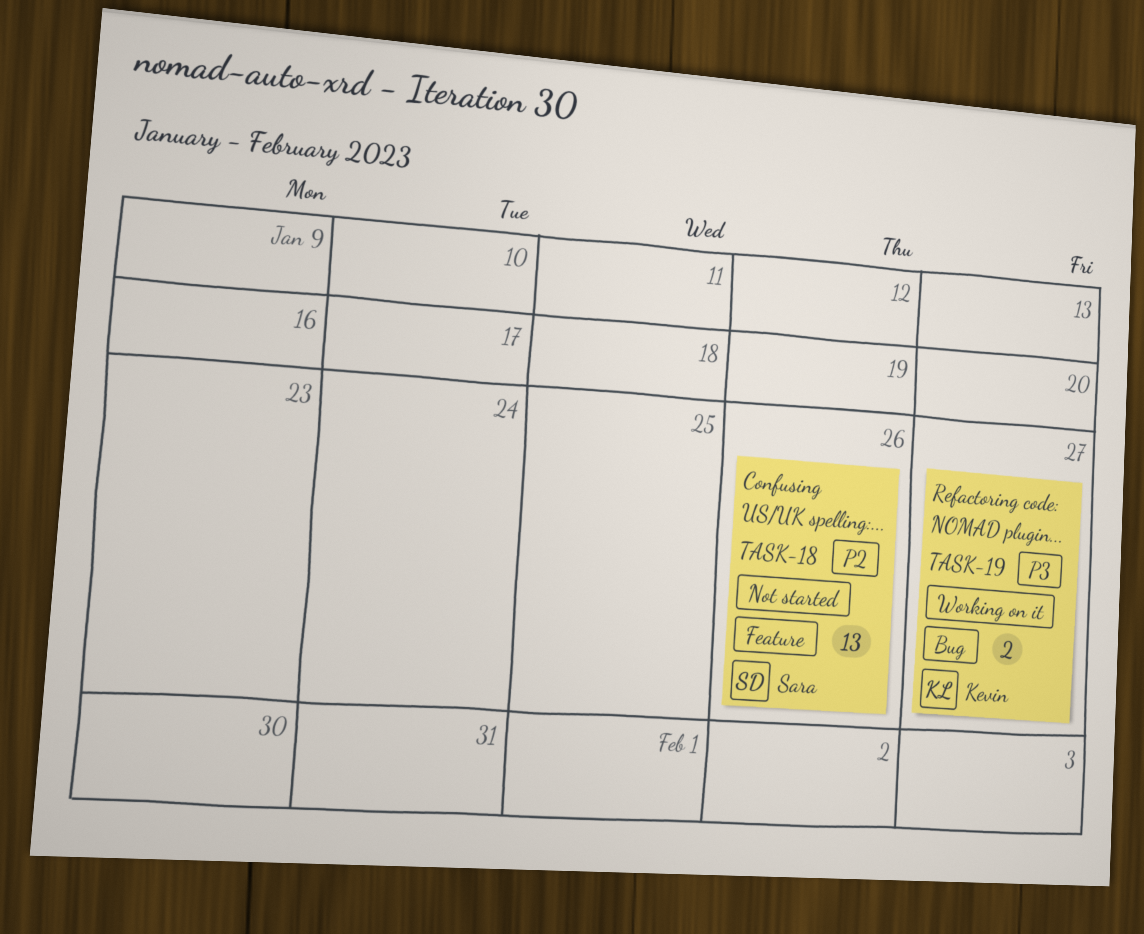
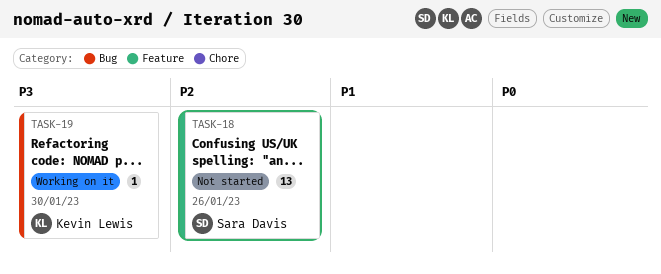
TASK-19, estimate: 2 -> 1
TASK-19, due: Jan 27 -> Jan 30

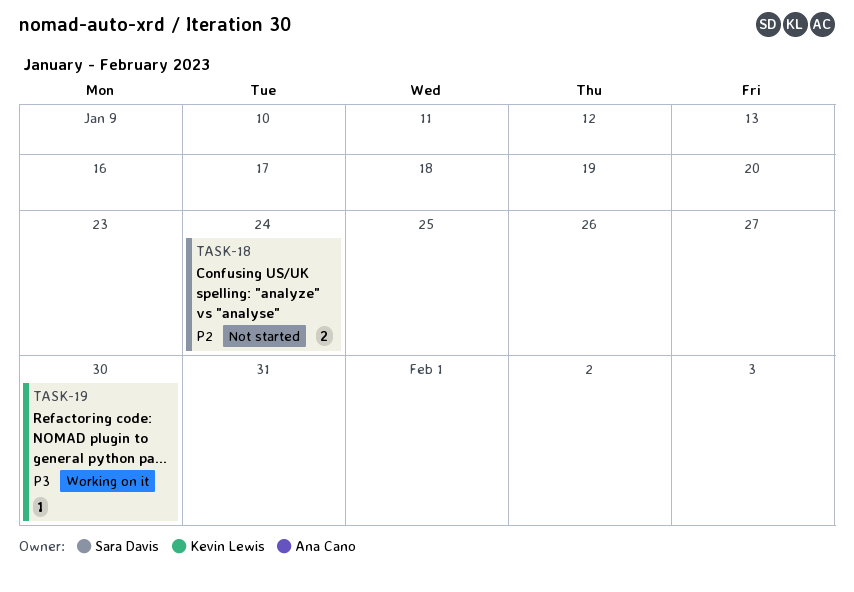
TASK-18, estimate: 13 -> 2
TASK-18, due: Jan 26 -> Jan 24

